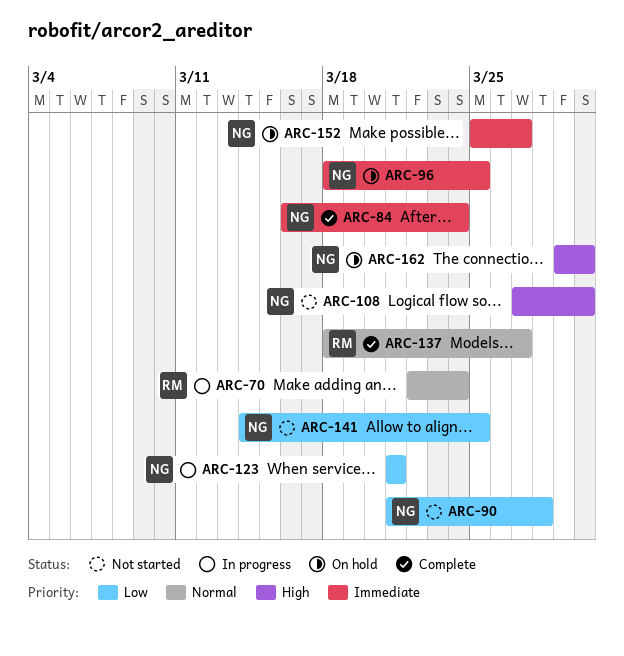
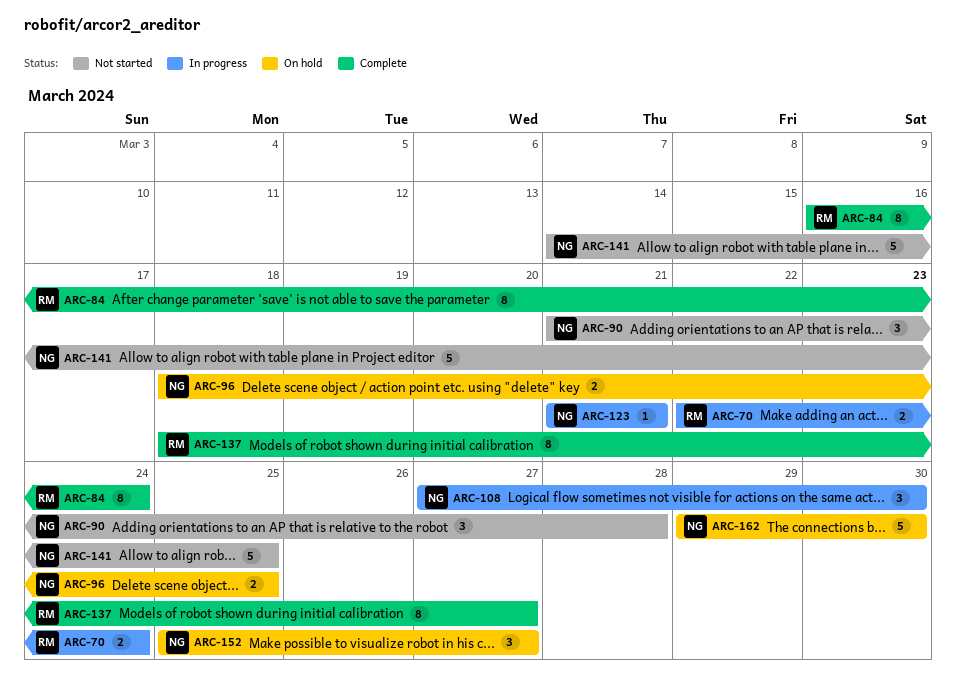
ARC-84, owner: NG -> RM
ARC-108, status: Not started -> In progress

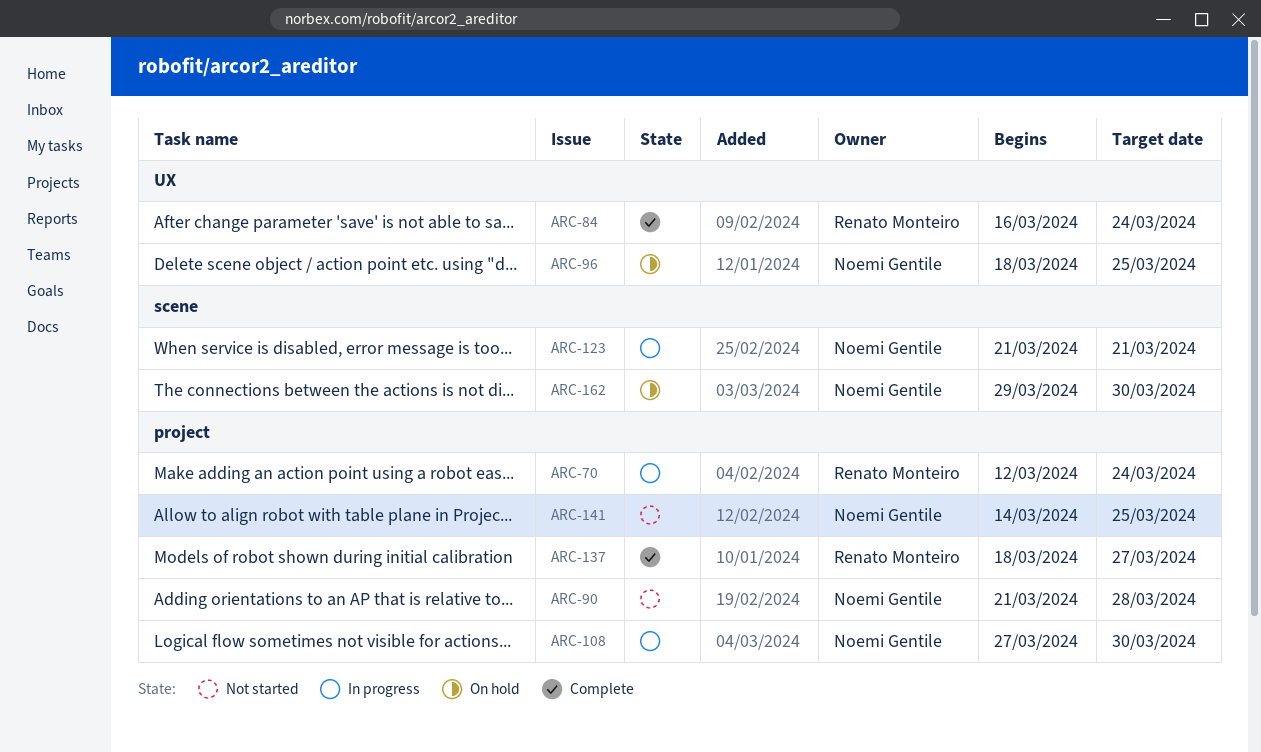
ARC-70, start: Mar 22 -> Mar 12
ARC-152: present -> none

